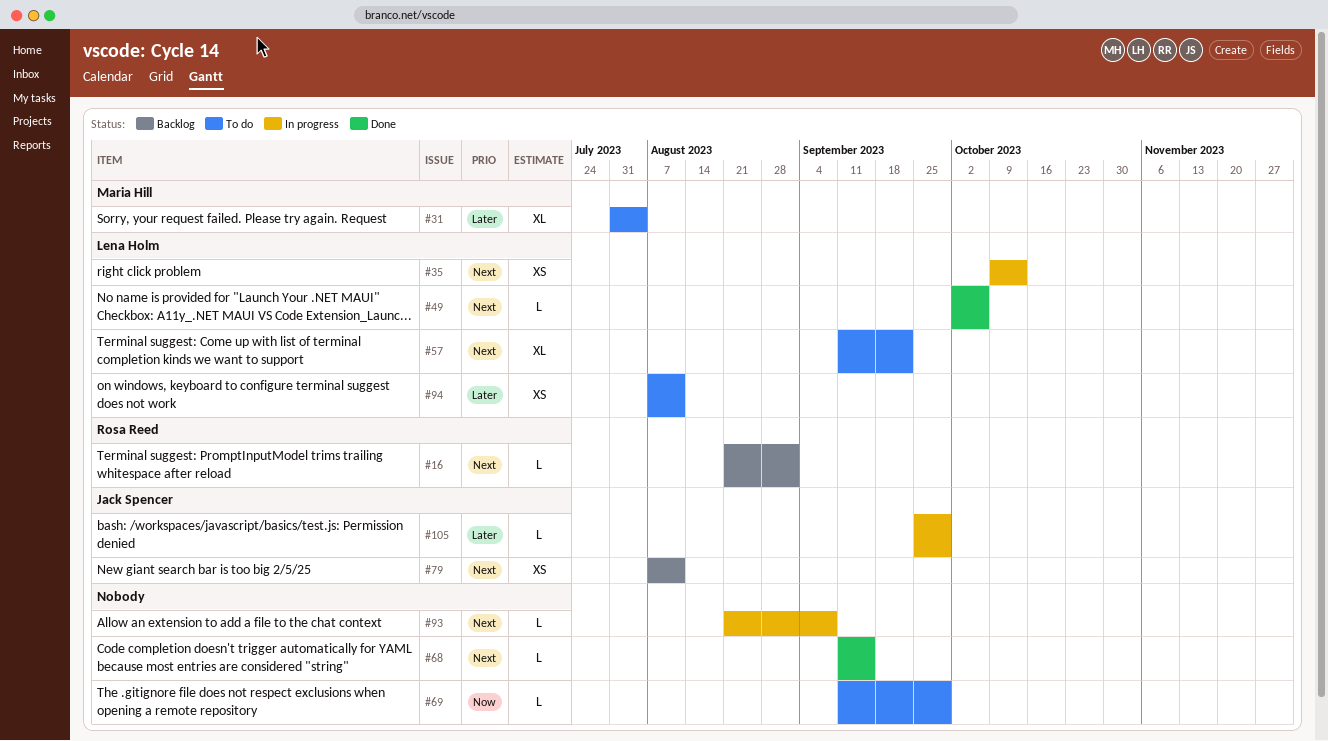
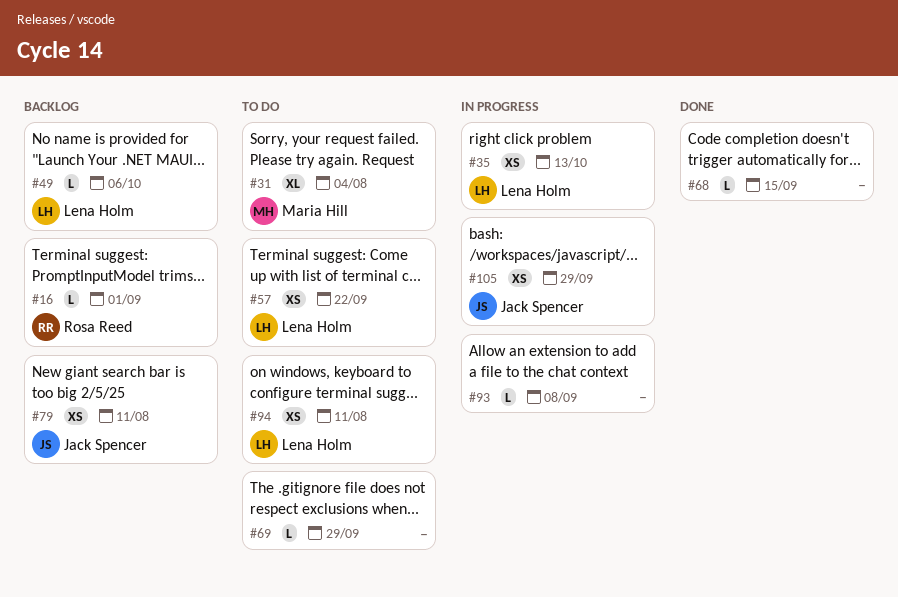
#49, status: Done -> Backlog
#57, estimate: XL -> XS
#105, estimate: L -> XS

